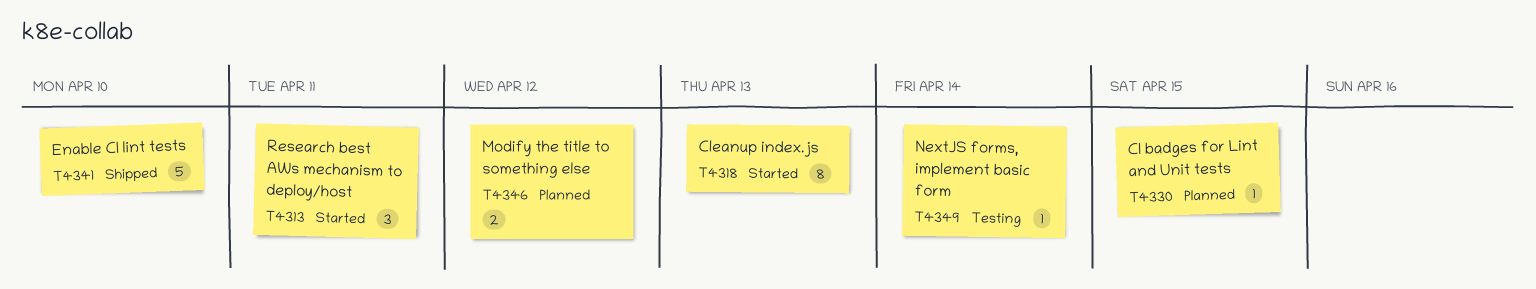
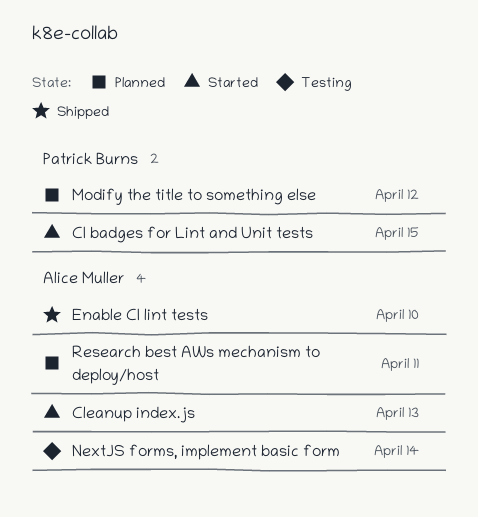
CI badges for Lint and Unit tests, status: Planned -> Started
Research best AWs mechanism to deploy/host, status: Started -> Planned

